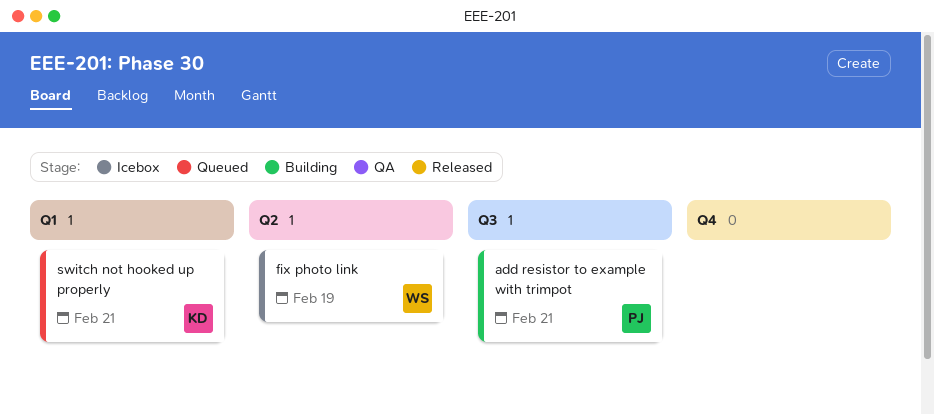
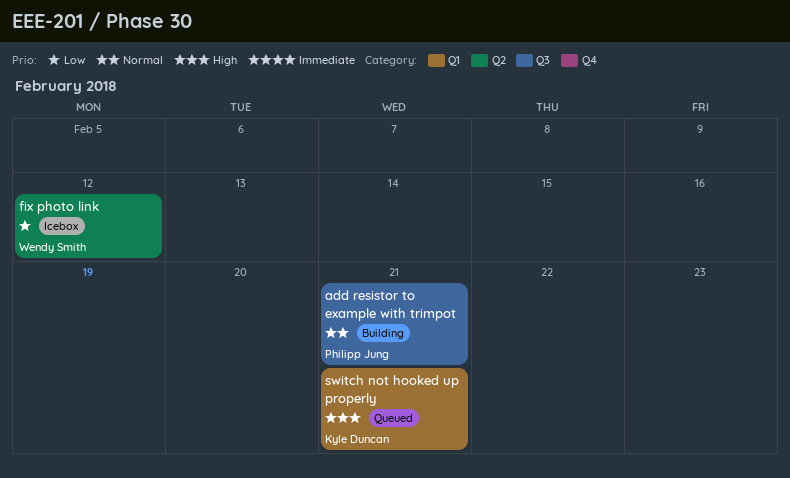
fix photo link, due: Feb 19 -> Feb 12

